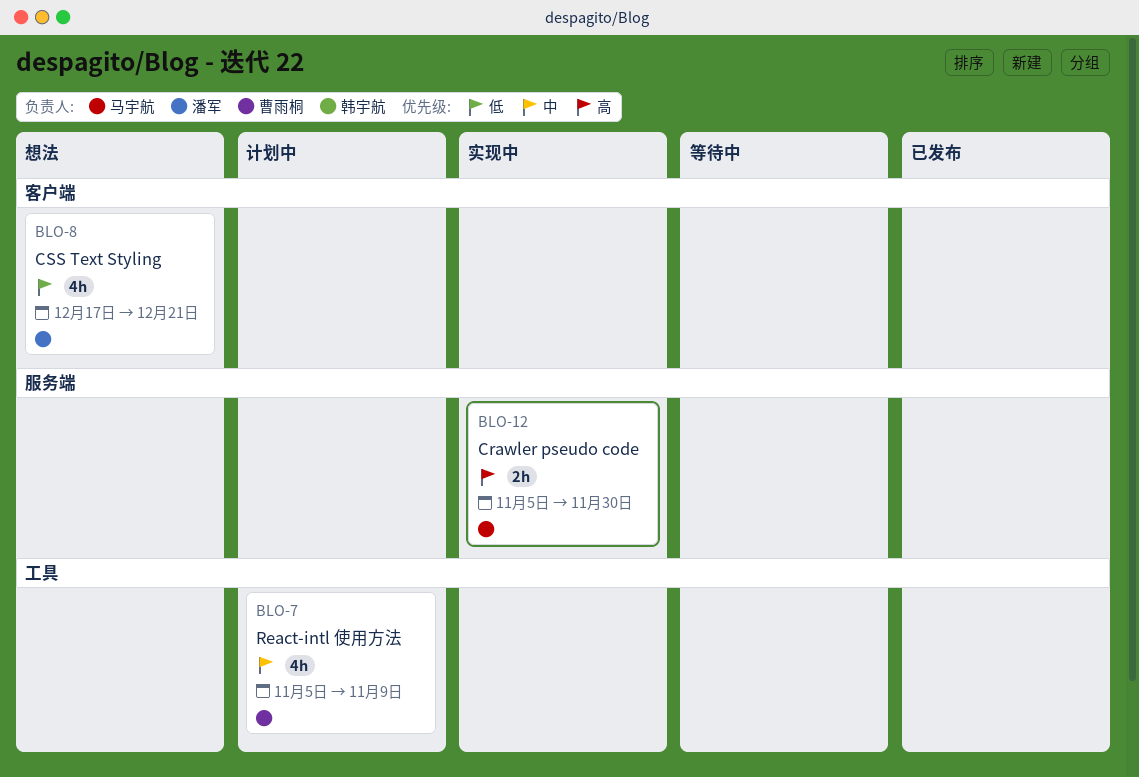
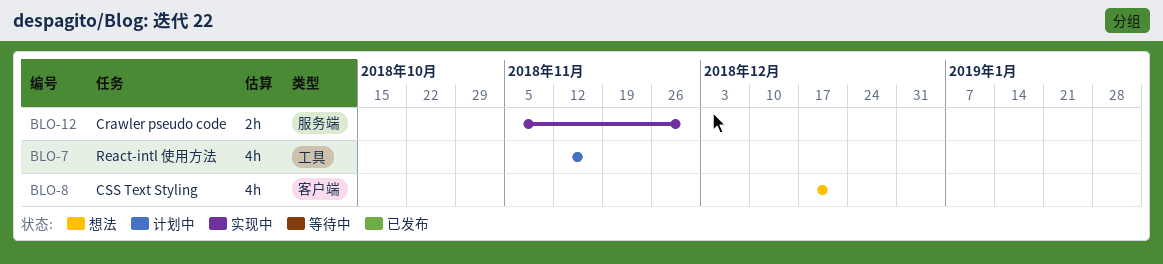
BLO-7, start: Nov 5 -> Nov 12
BLO-7, due: Nov 9 -> Nov 16

